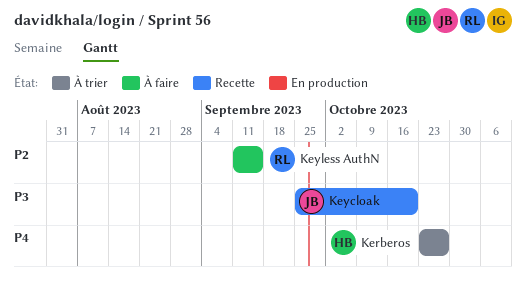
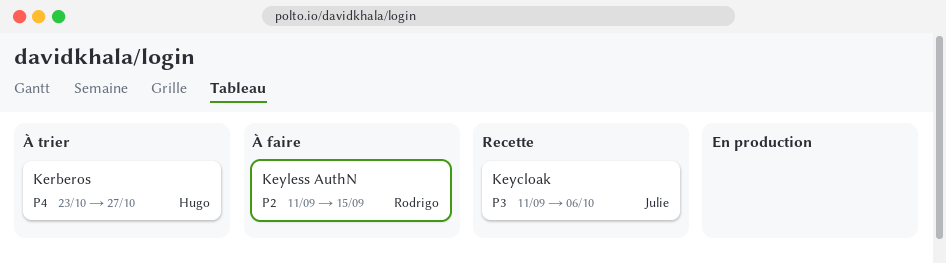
Keycloak, start: Sep 25 -> Sep 11
Keycloak, due: Oct 20 -> Oct 6

